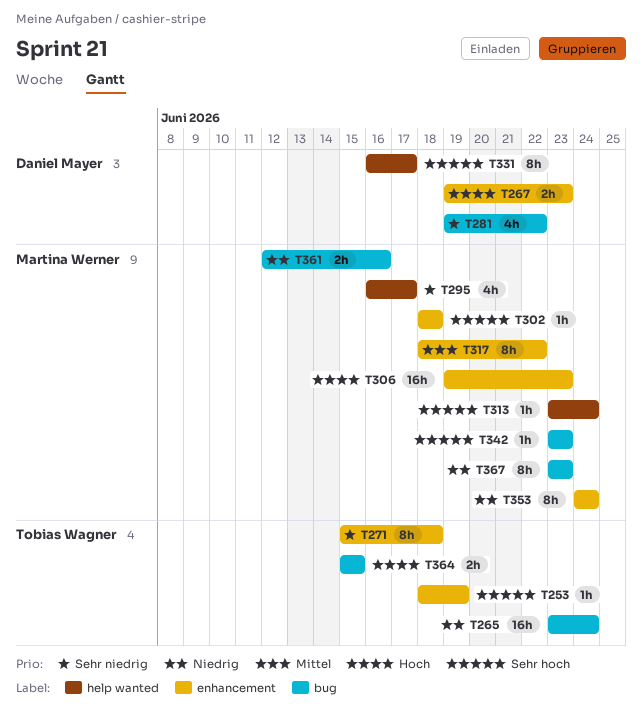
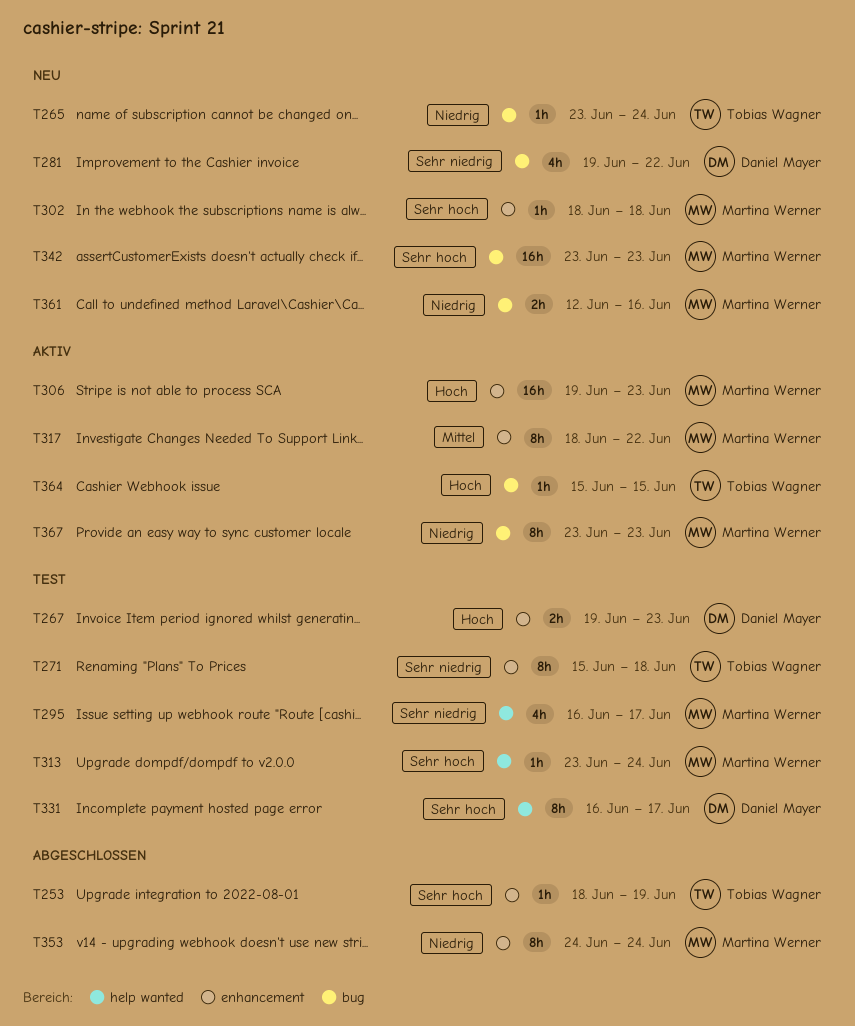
T265, estimate: 16h -> 1h
T342, estimate: 1h -> 16h
T364, estimate: 2h -> 1h

